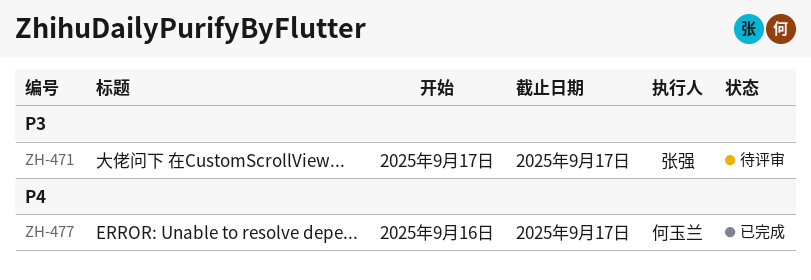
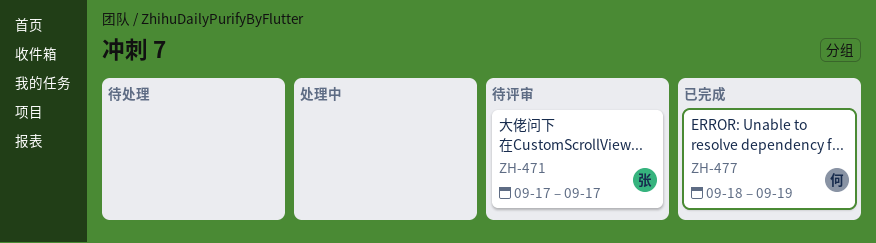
ZH-477, start: Sep 16 -> Sep 18
ZH-477, due: Sep 17 -> Sep 19

